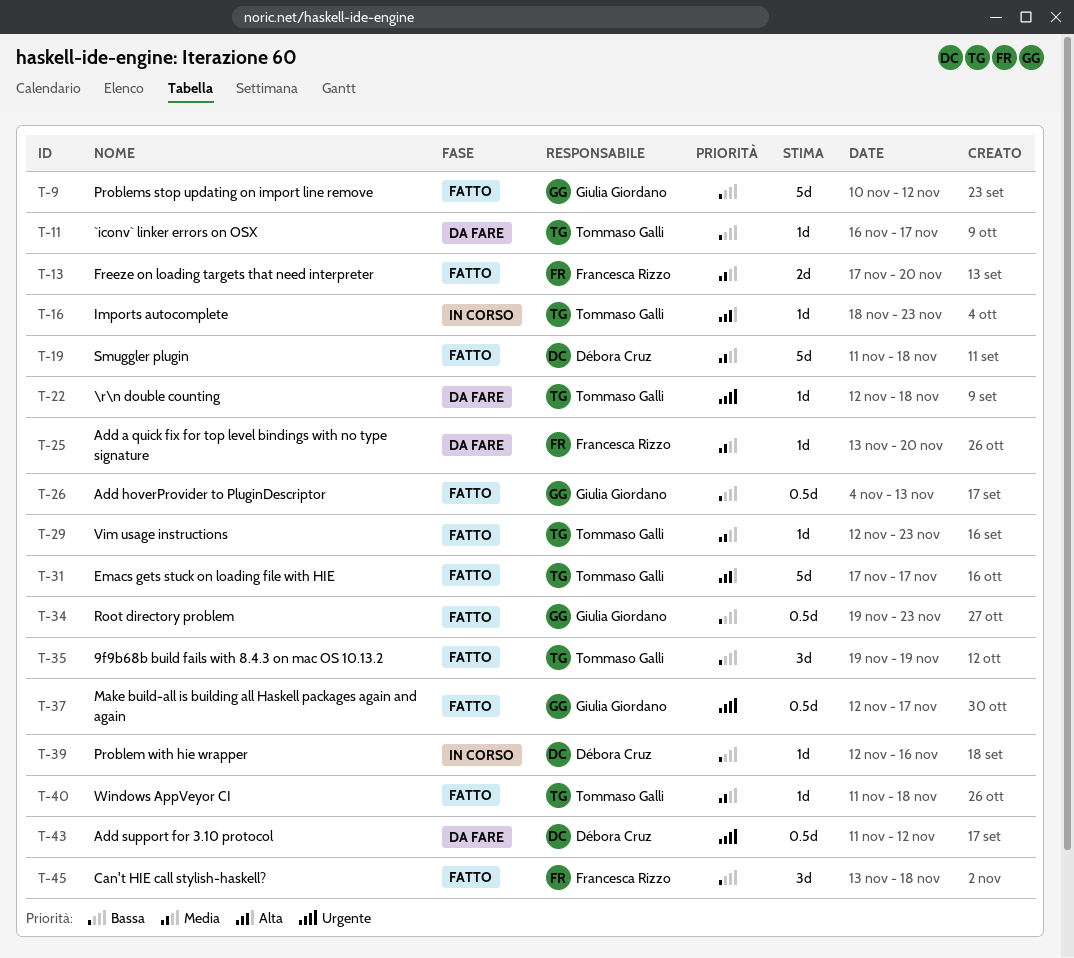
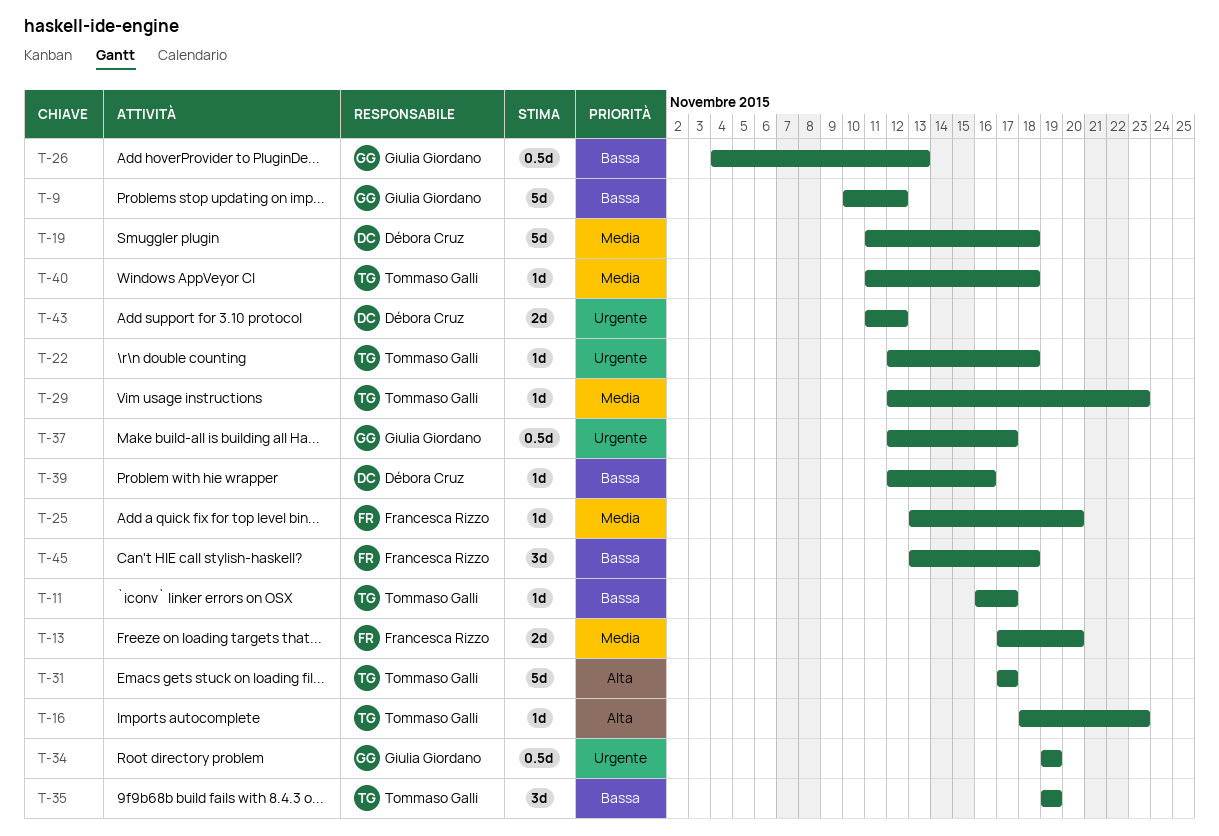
T-34, priority: Bassa -> Urgente
T-34, due: Nov 23 -> Nov 19
T-43, estimate: 0.5d -> 2d

